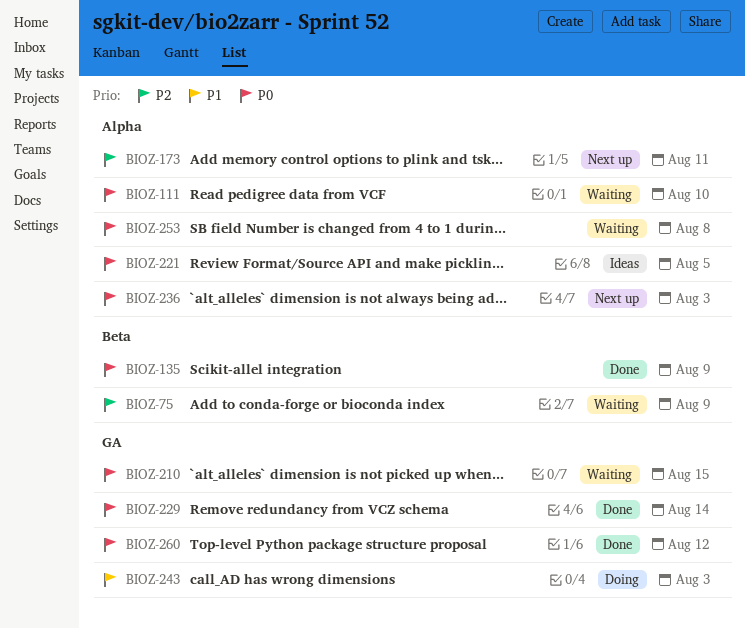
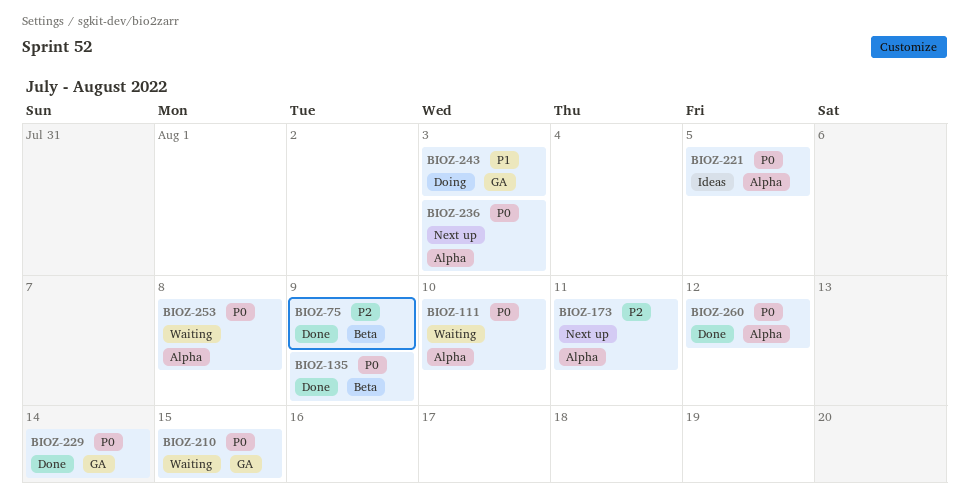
BIOZ-75, status: Waiting -> Done
BIOZ-260, label: GA -> Alpha

